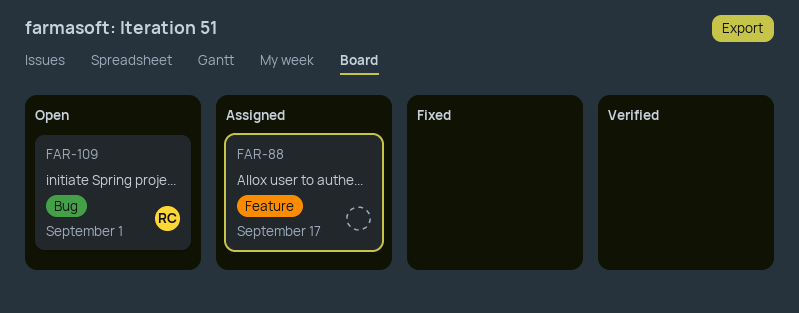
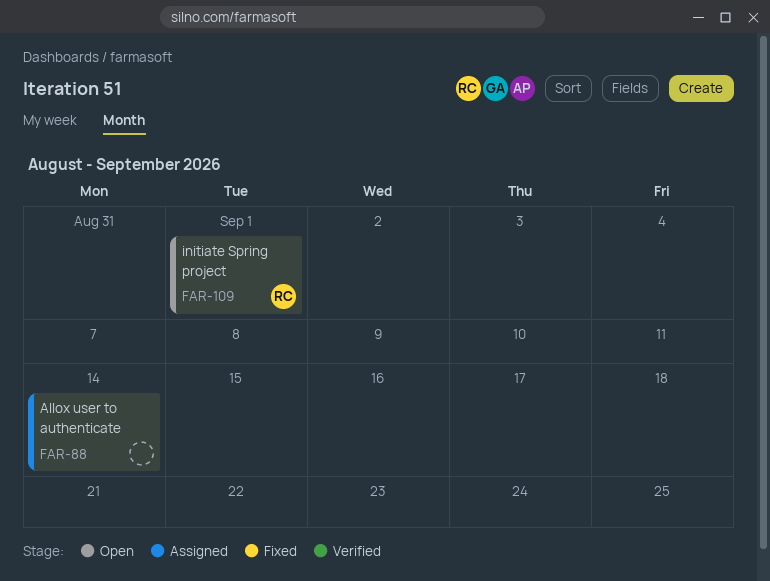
FAR-88, due: Sep 17 -> Sep 14

